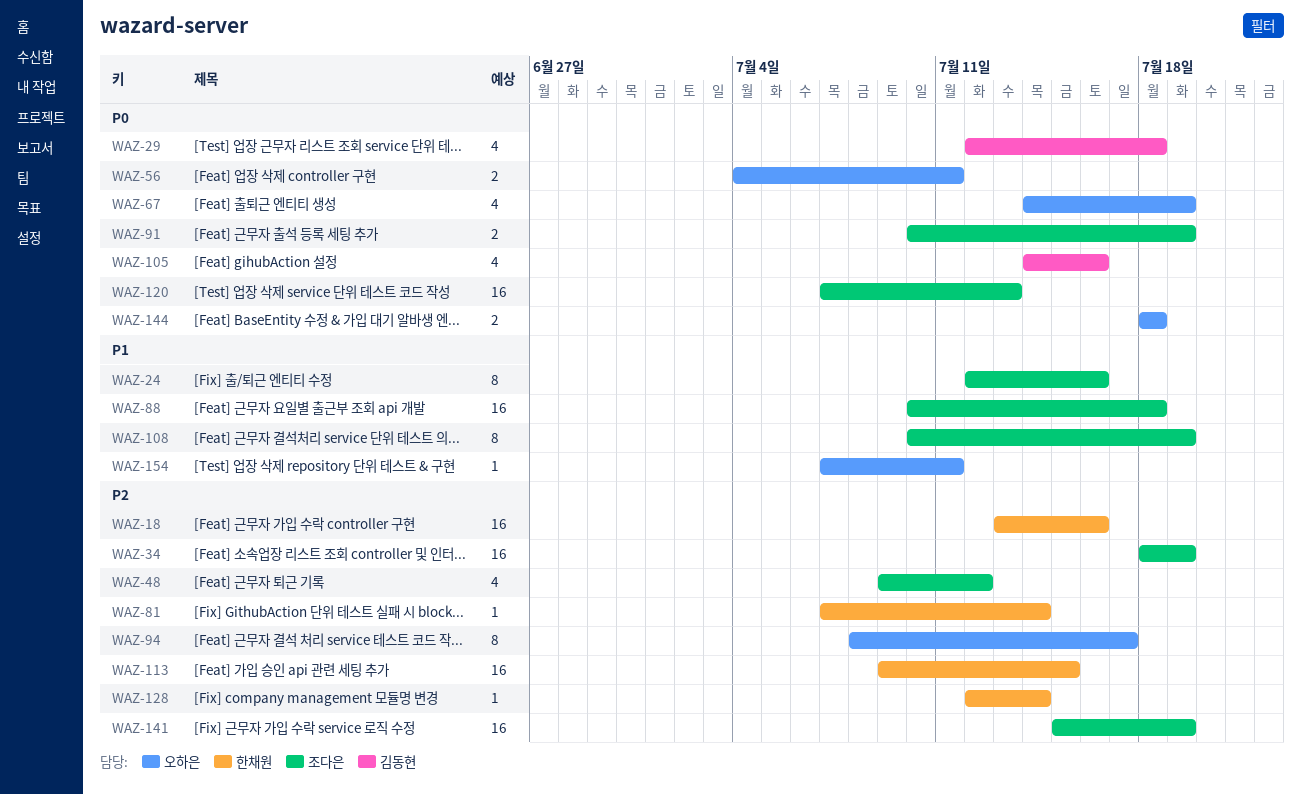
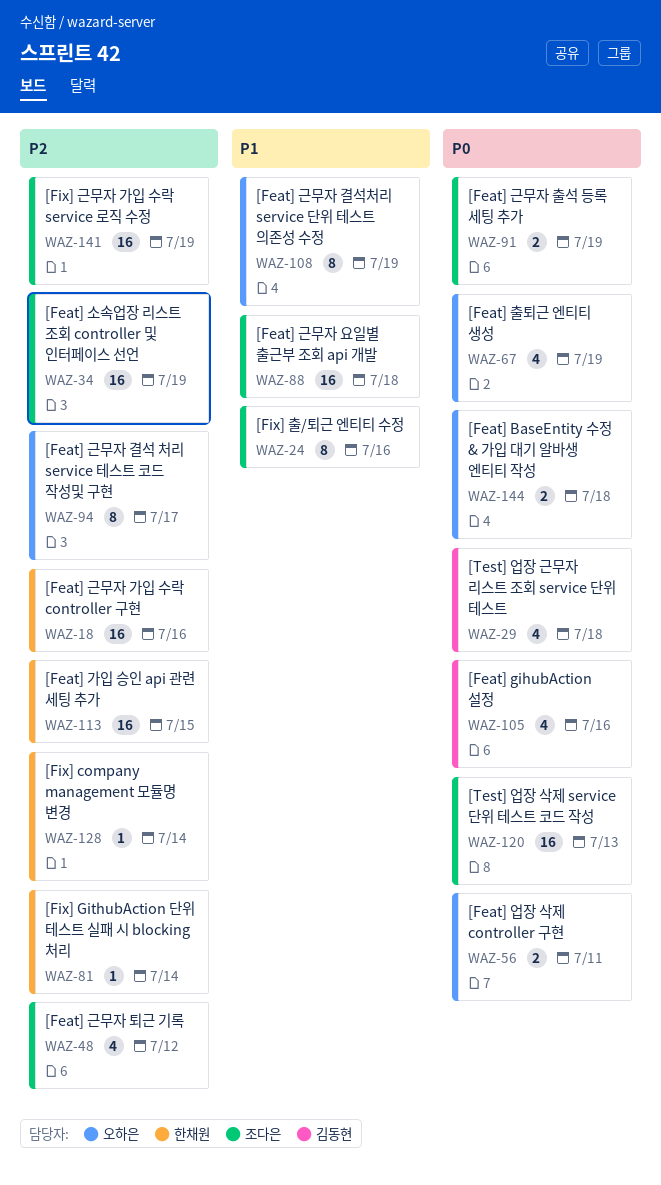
WAZ-108, owner: 조다은 -> 오하은
WAZ-154: present -> none

